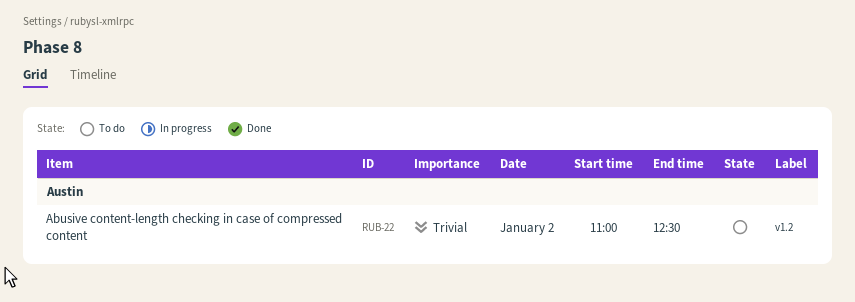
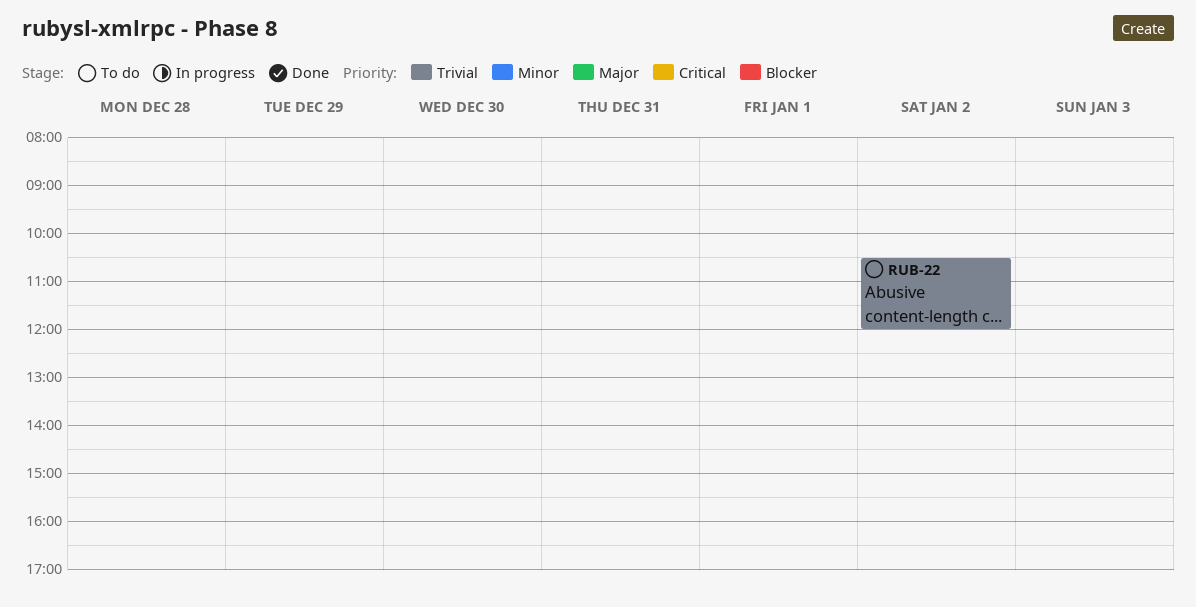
RUB-22, begins: 11:00 -> 10:30
RUB-22, ends: 12:30 -> 12:00

